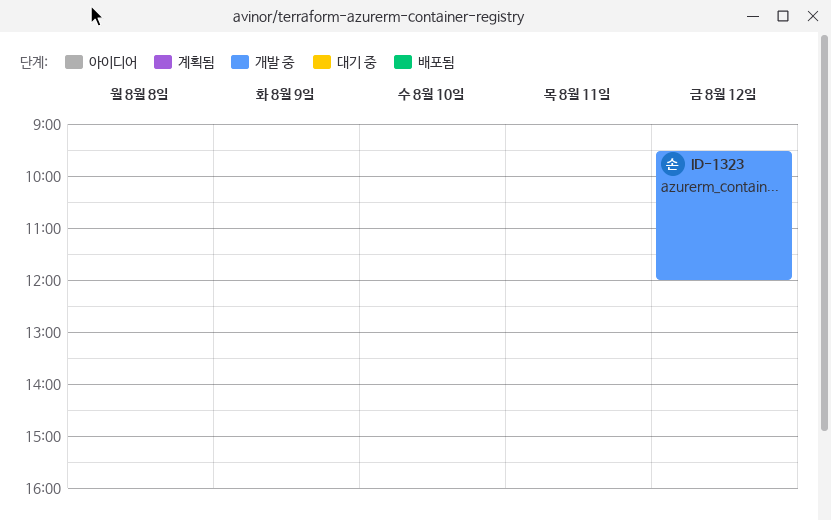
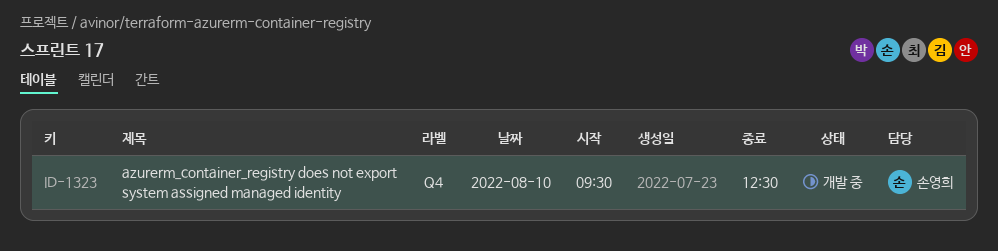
ID-1323, day: Aug 12 -> Aug 10
ID-1323, ends: 12:00 -> 12:30

